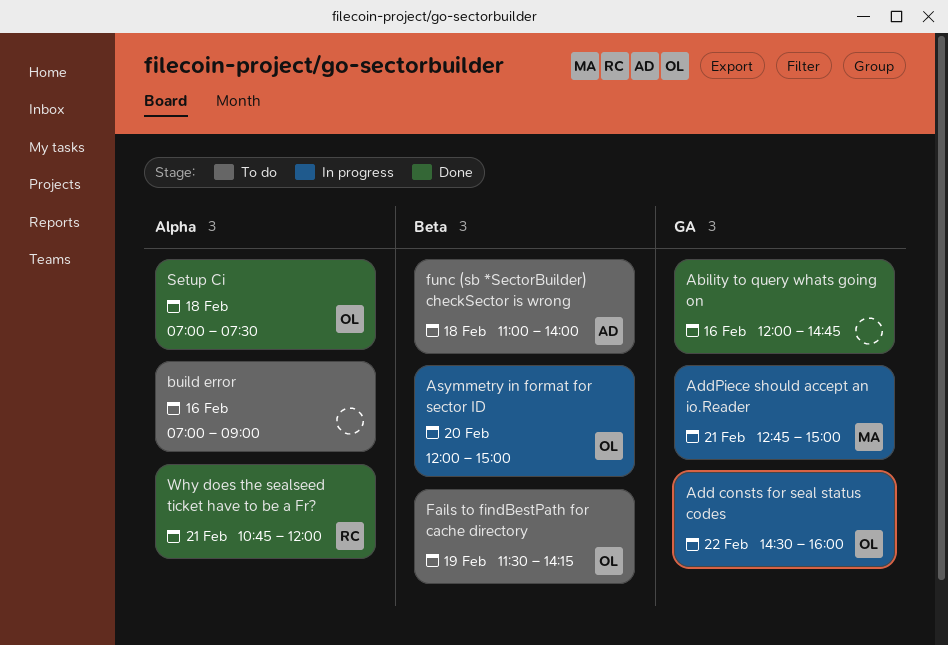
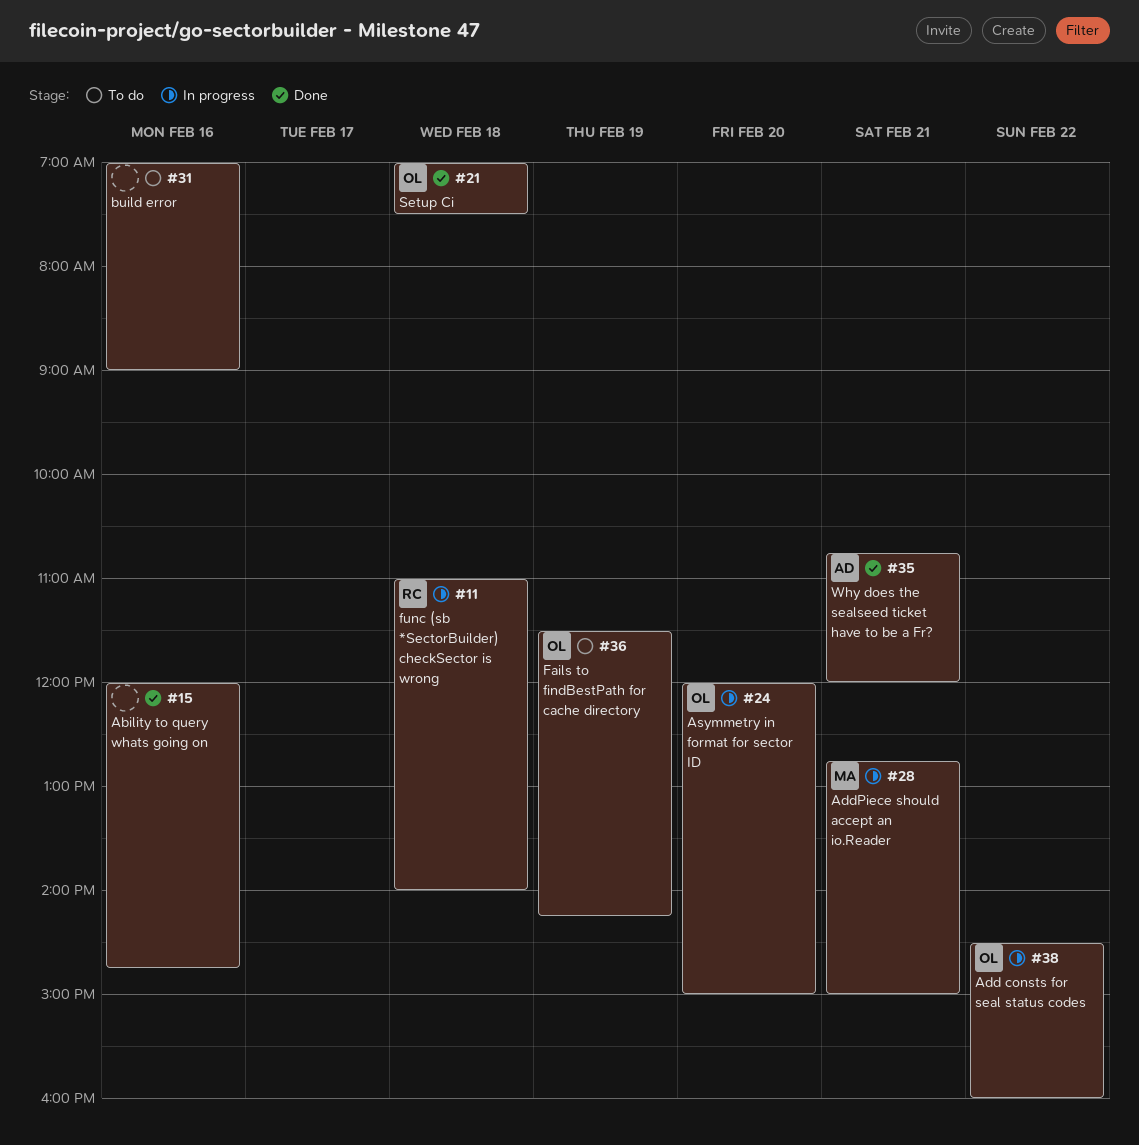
func (sb *SectorBuilder) checkSector is wrong, status: To do -> In progress
func (sb *SectorBuilder) checkSector is wrong, owner: AD -> RC
Why does the sealseed ticket have to be a Fr?, owner: RC -> AD

